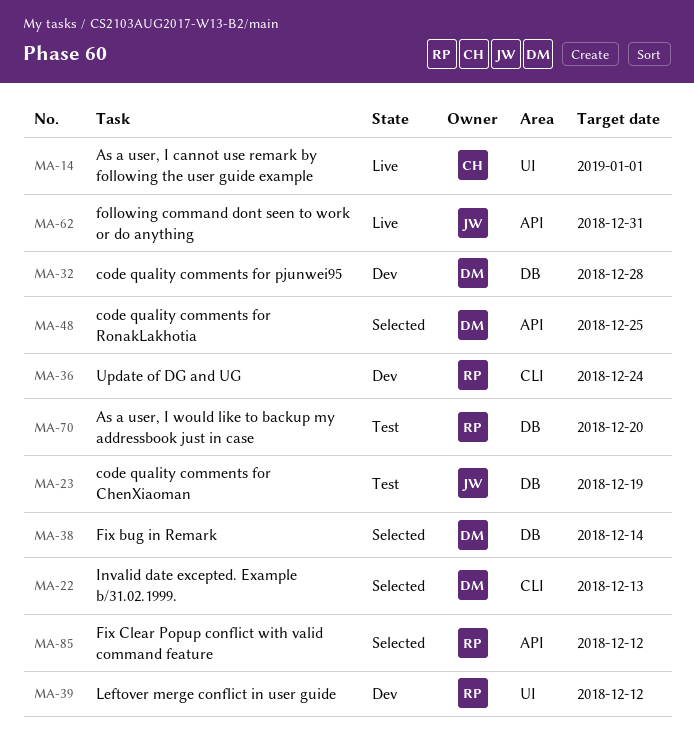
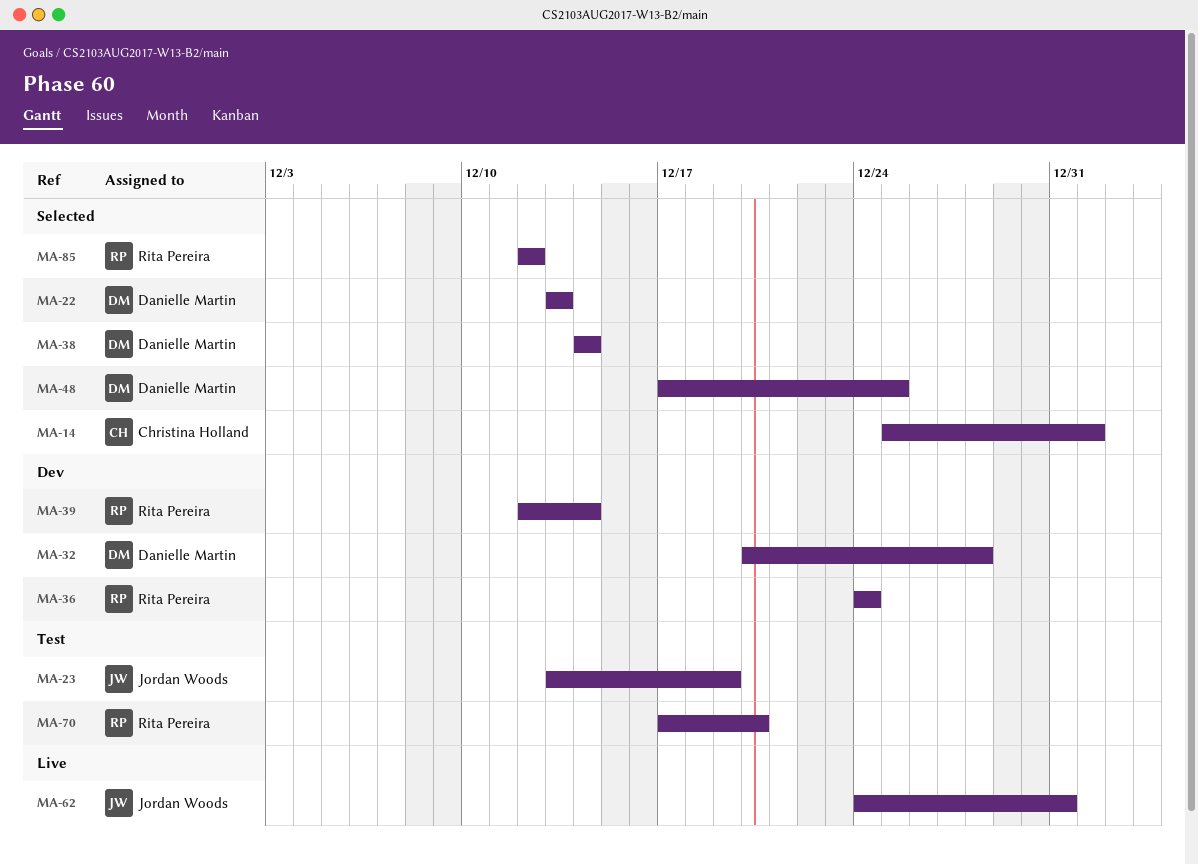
MA-14, status: Live -> Selected
MA-39, due: Dec 12 -> Dec 14

